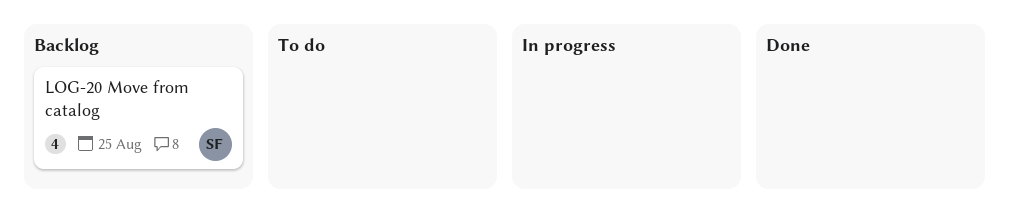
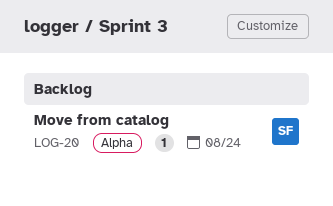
LOG-20, estimate: 4 -> 1
LOG-20, due: Aug 25 -> Aug 24

